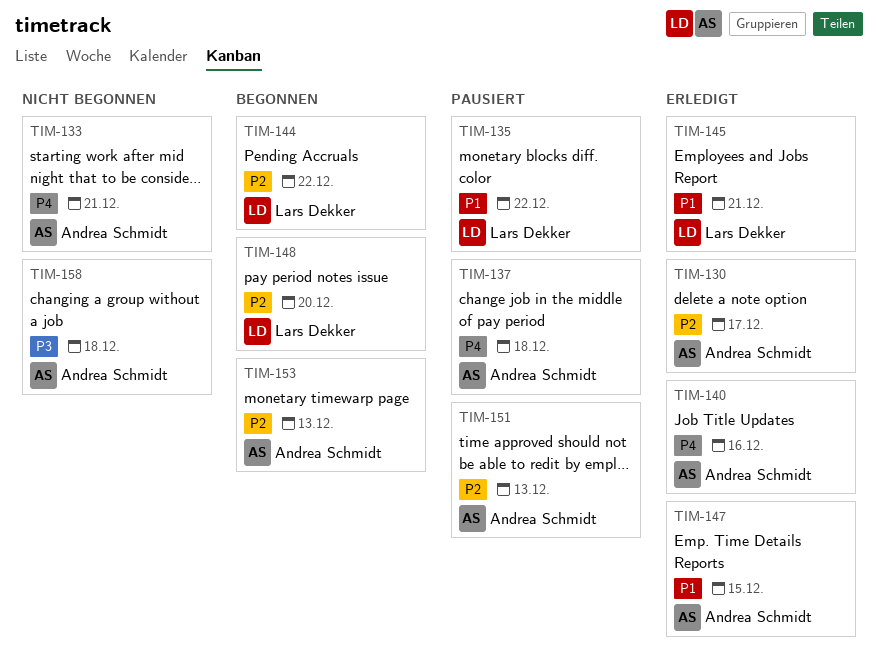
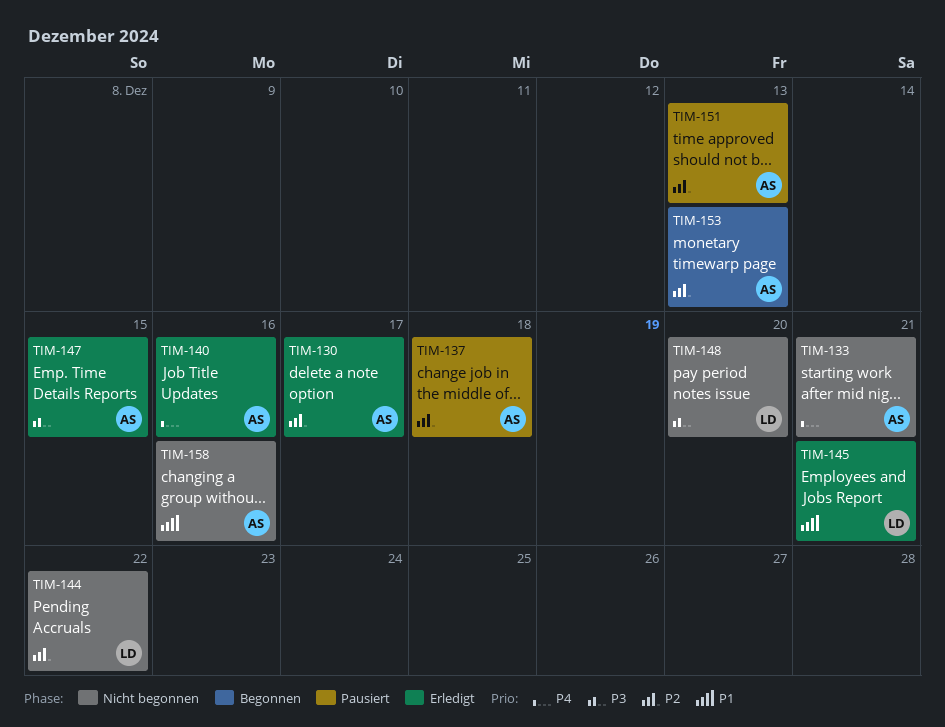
TIM-135: present -> none
TIM-137, priority: P4 -> P2
TIM-144, status: Begonnen -> Nicht begonnen
TIM-147, priority: P1 -> P3
TIM-148, status: Begonnen -> Nicht begonnen
TIM-148, priority: P2 -> P3
TIM-158, priority: P3 -> P1
TIM-158, due: Dec 18 -> Dec 16

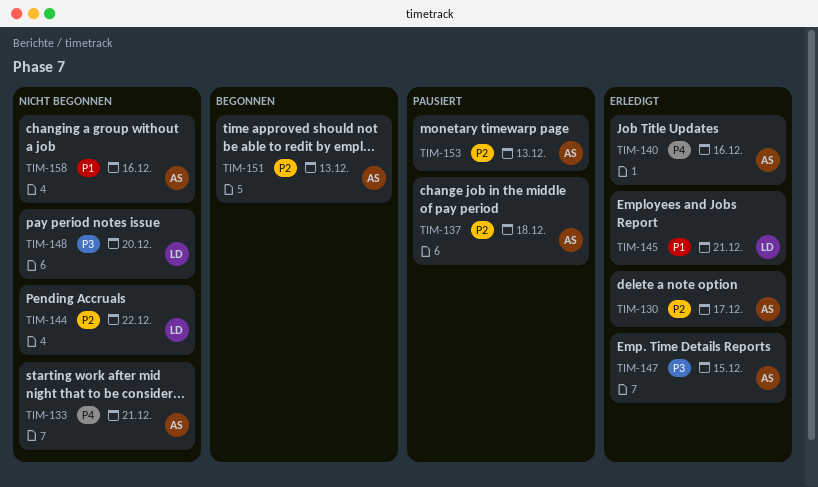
TIM-151, status: Pausiert -> Begonnen
TIM-153, status: Begonnen -> Pausiert

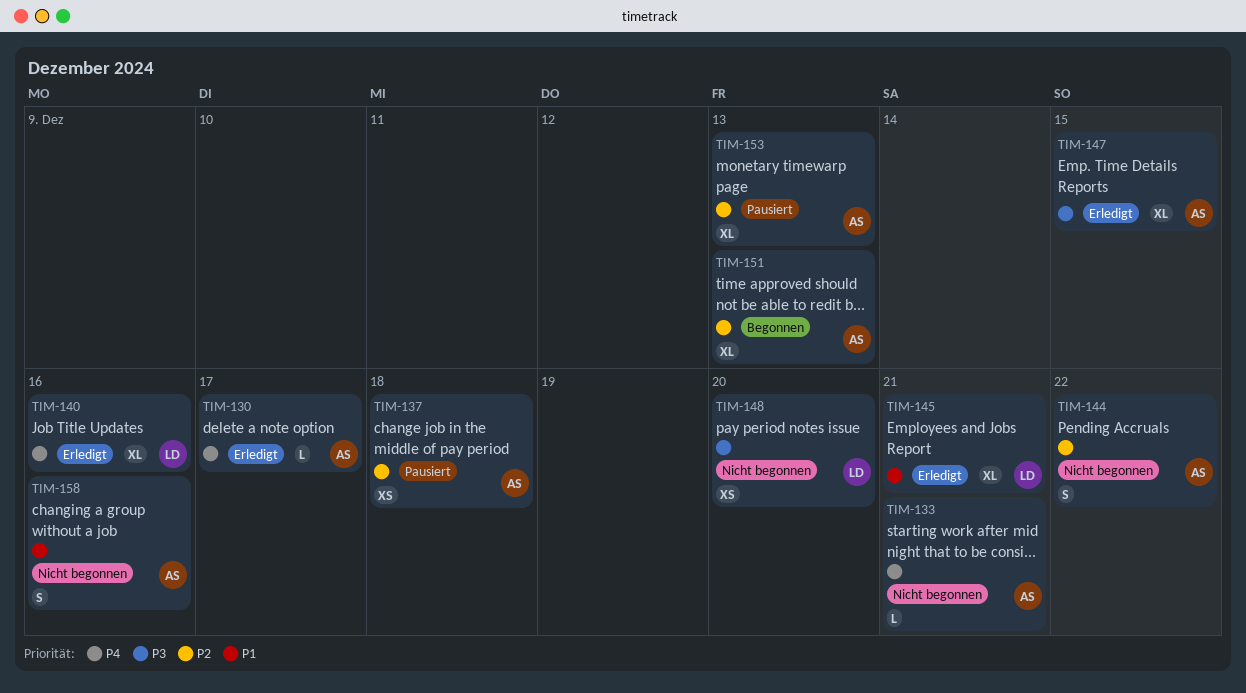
TIM-130, priority: P2 -> P4
TIM-140, owner: AS -> LD
TIM-144, owner: LD -> AS

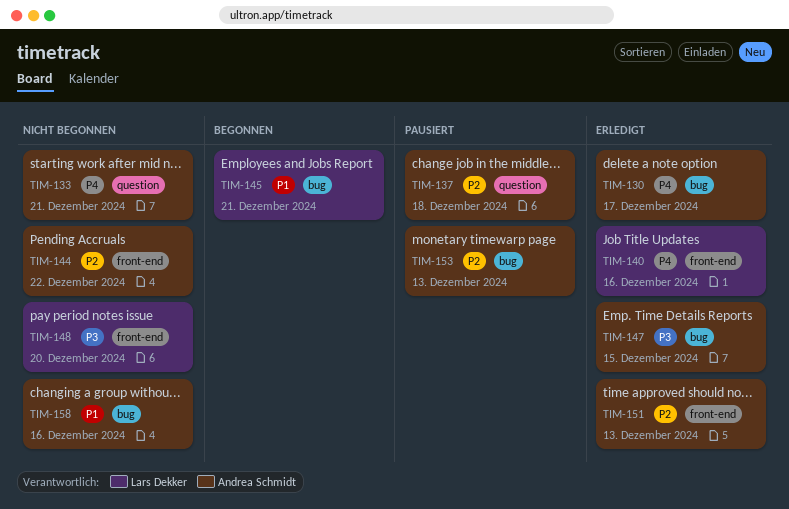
TIM-145, status: Erledigt -> Begonnen
TIM-151, status: Begonnen -> Erledigt

